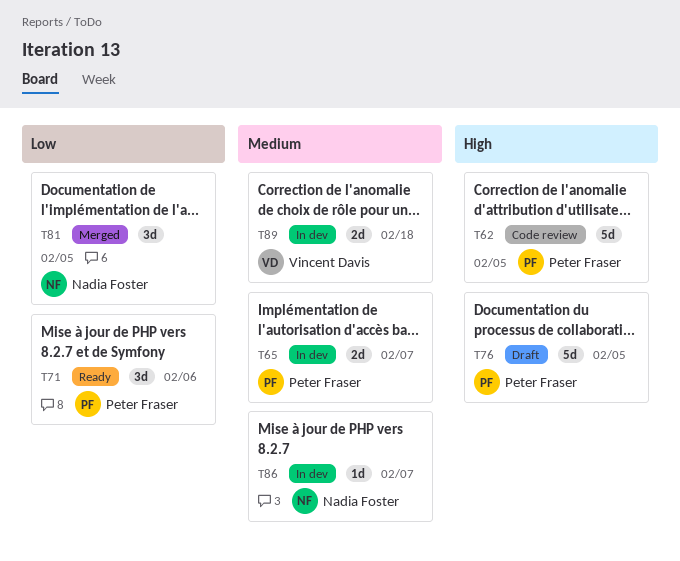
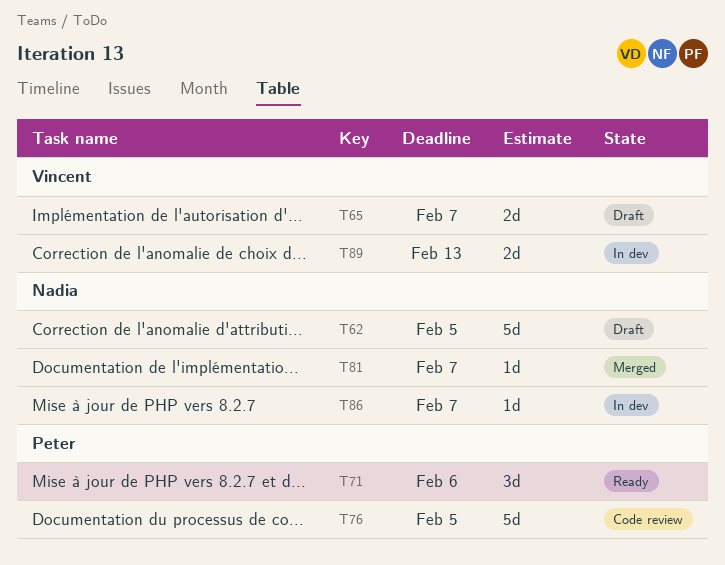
T62, status: Code review -> Draft
T62, owner: Peter Fraser -> Nadia Foster
T65, status: In dev -> Draft
T65, owner: Peter Fraser -> Vincent Davis
T76, status: Draft -> Code review
T81, estimate: 3d -> 1d
T81, due: Feb 5 -> Feb 7
T89, due: Feb 18 -> Feb 13

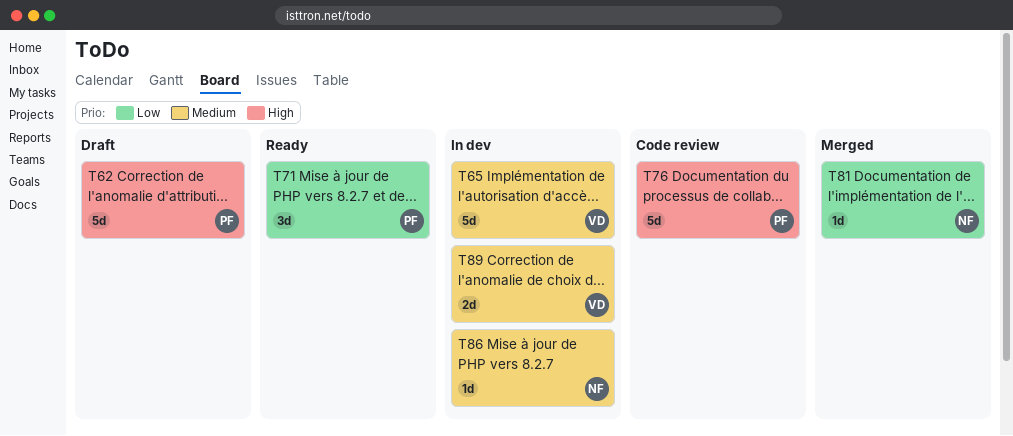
T62, owner: Nadia -> Peter
T65, status: Draft -> In dev
T65, estimate: 2d -> 5d

